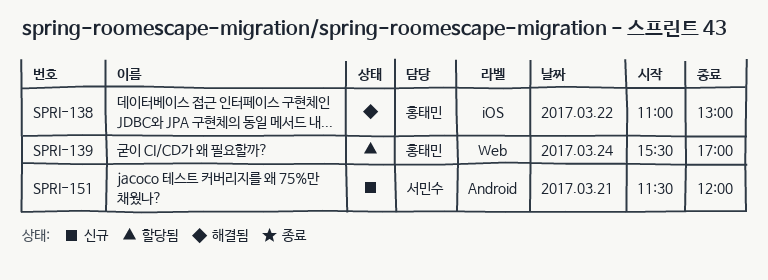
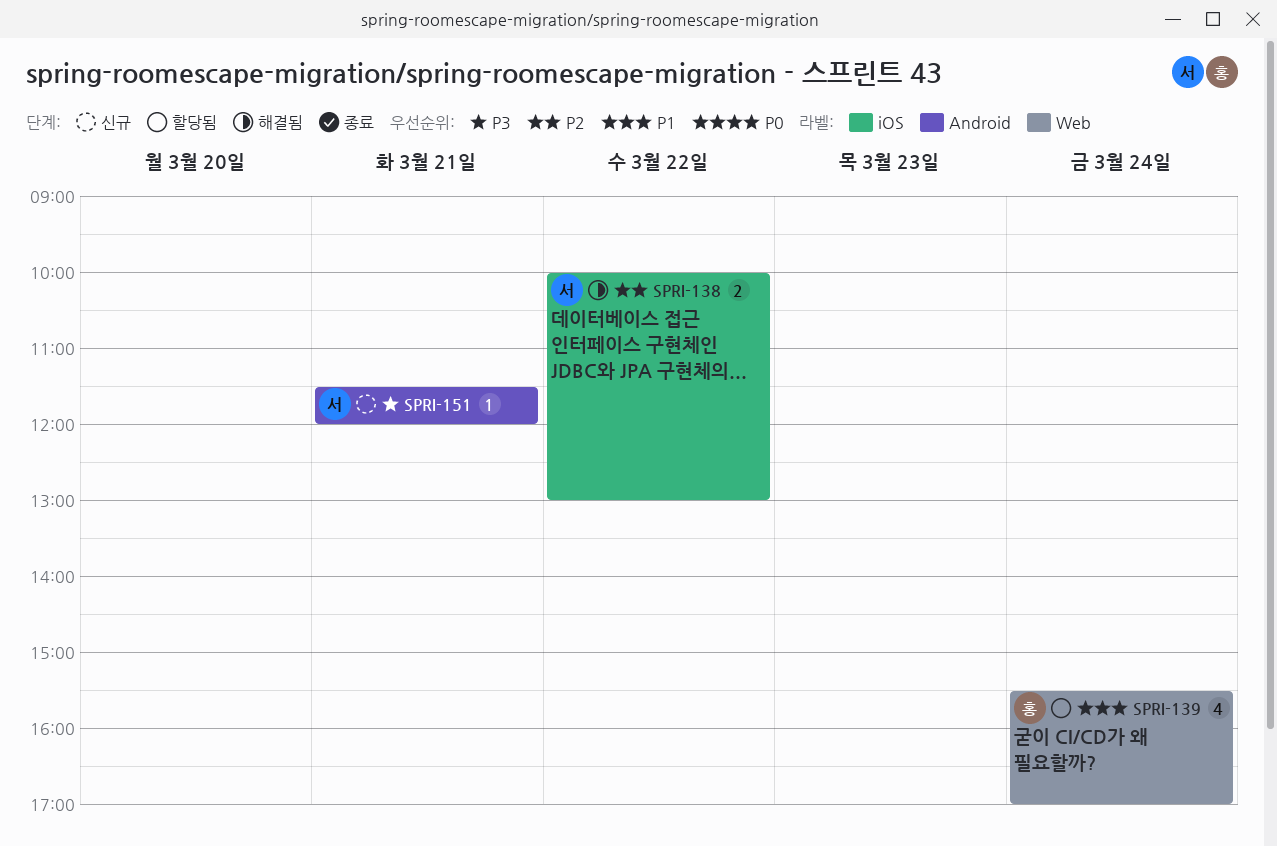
SPRI-138, owner: 홍태민 -> 서민수
SPRI-138, begins: 11:00 -> 10:00

